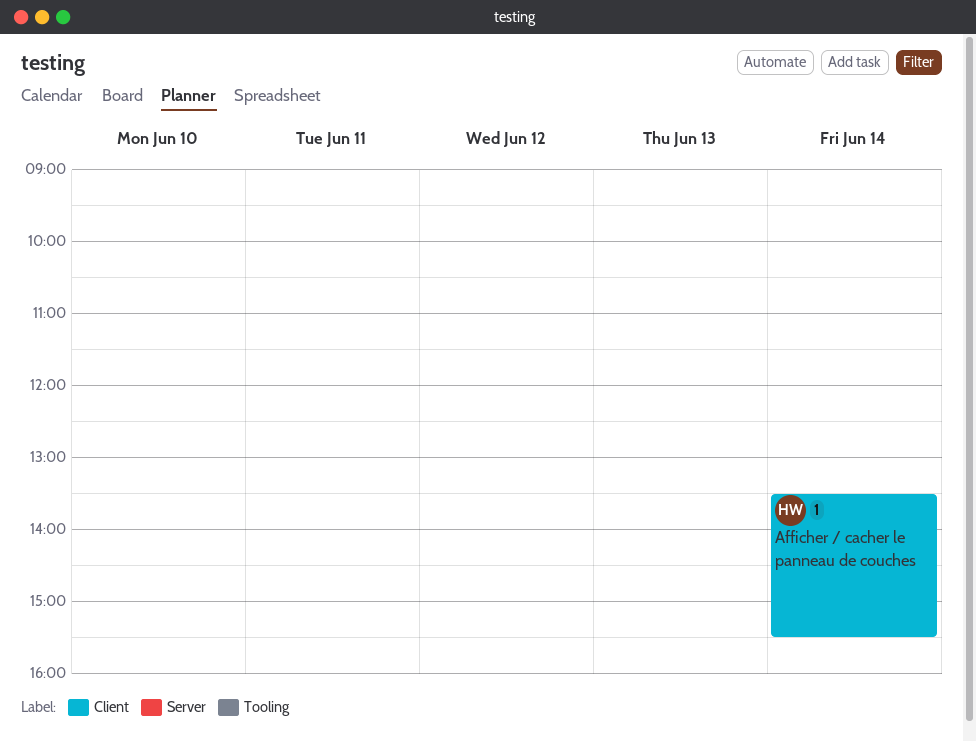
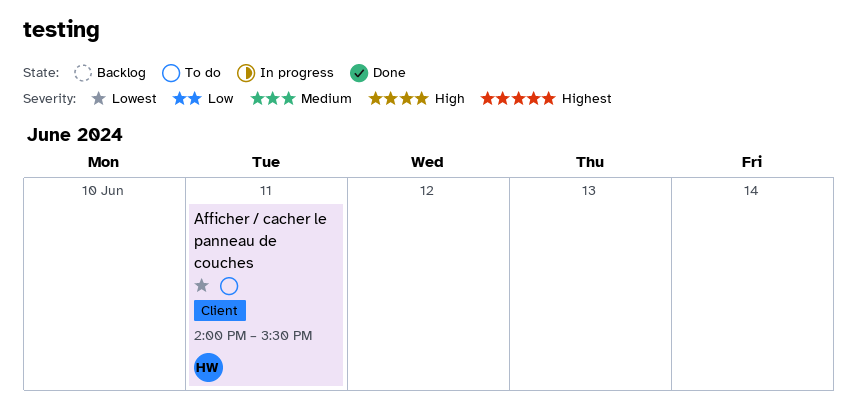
Afficher / cacher le panneau de couches, day: Jun 14 -> Jun 11
Afficher / cacher le panneau de couches, begins: 13:30 -> 14:00

